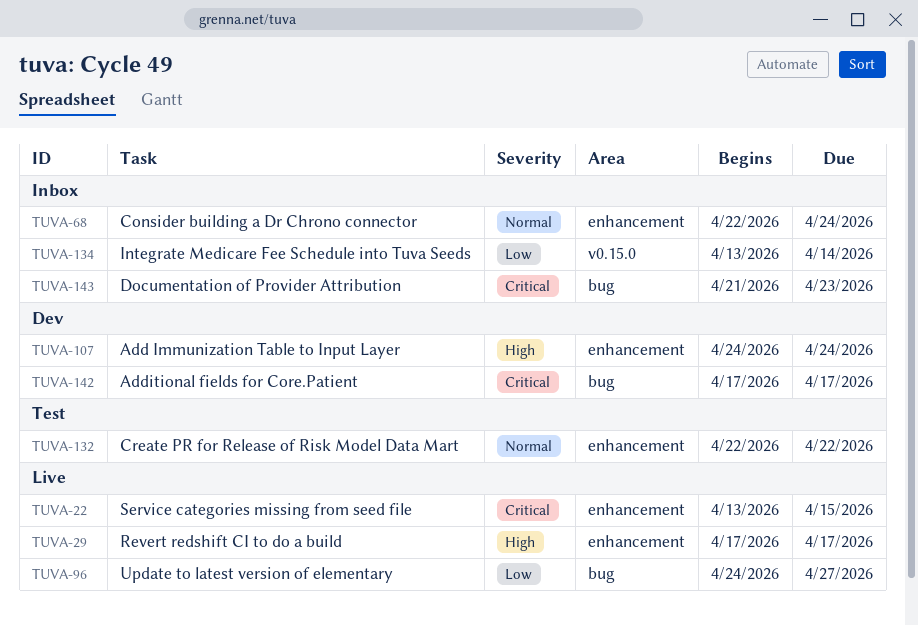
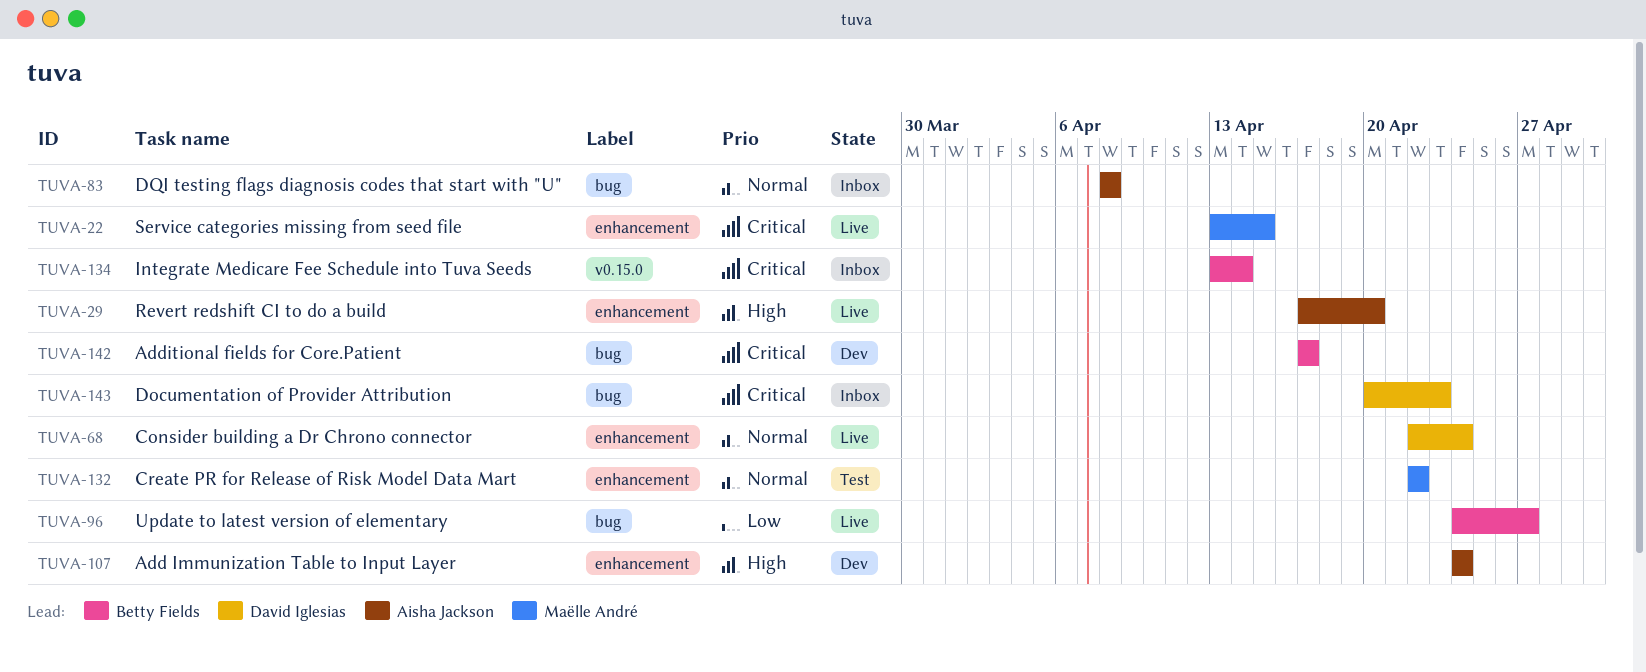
TUVA-29, due: Apr 17 -> Apr 20
TUVA-68, status: Inbox -> Live
TUVA-83: none -> present
TUVA-134, priority: Low -> Critical
TUVA-143, start: Apr 21 -> Apr 20

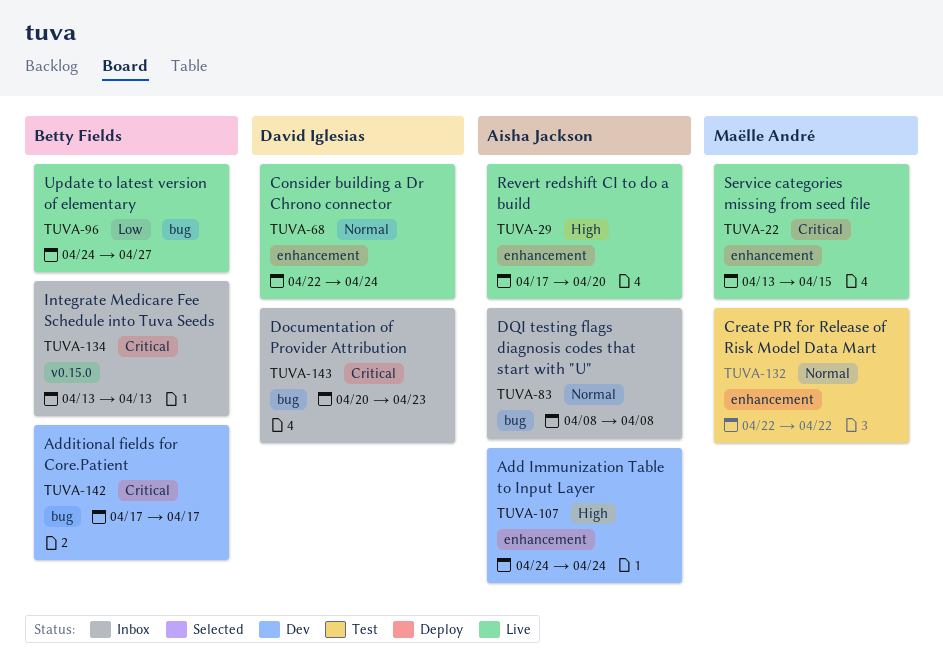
TUVA-134, due: Apr 14 -> Apr 13

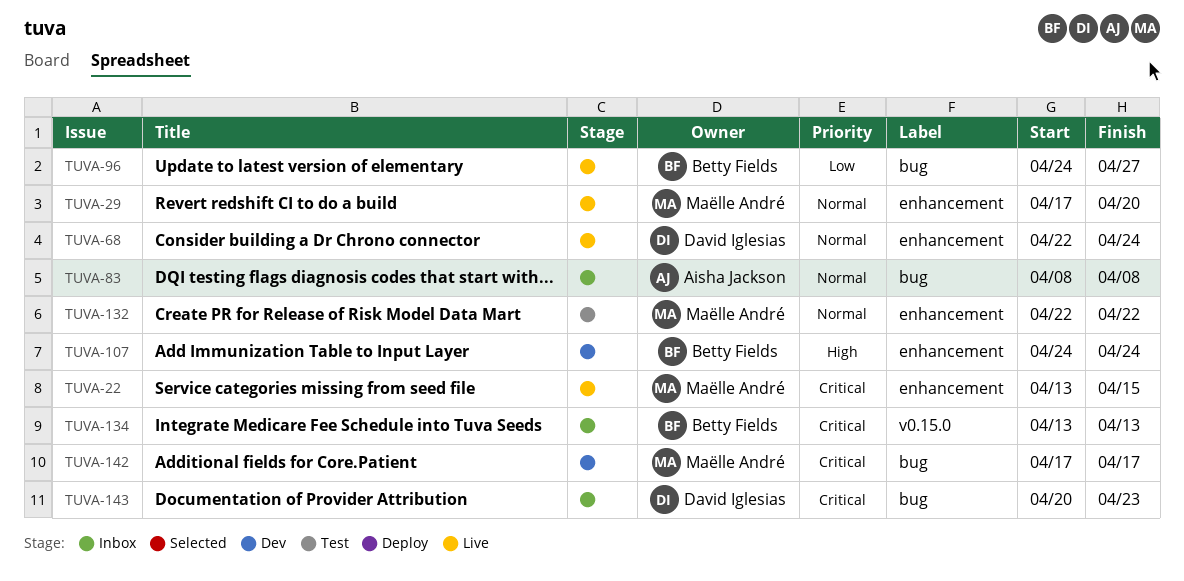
TUVA-29, owner: Aisha Jackson -> Maëlle André
TUVA-29, priority: High -> Normal
TUVA-107, owner: Aisha Jackson -> Betty Fields
TUVA-142, owner: Betty Fields -> Maëlle André

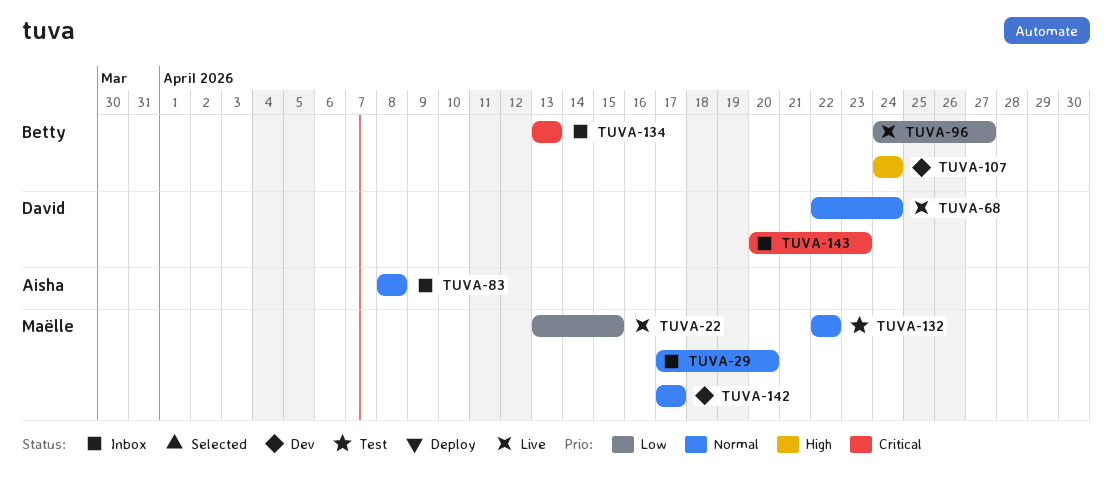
TUVA-22, priority: Critical -> Low
TUVA-29, status: Live -> Inbox
TUVA-142, priority: Critical -> Normal

